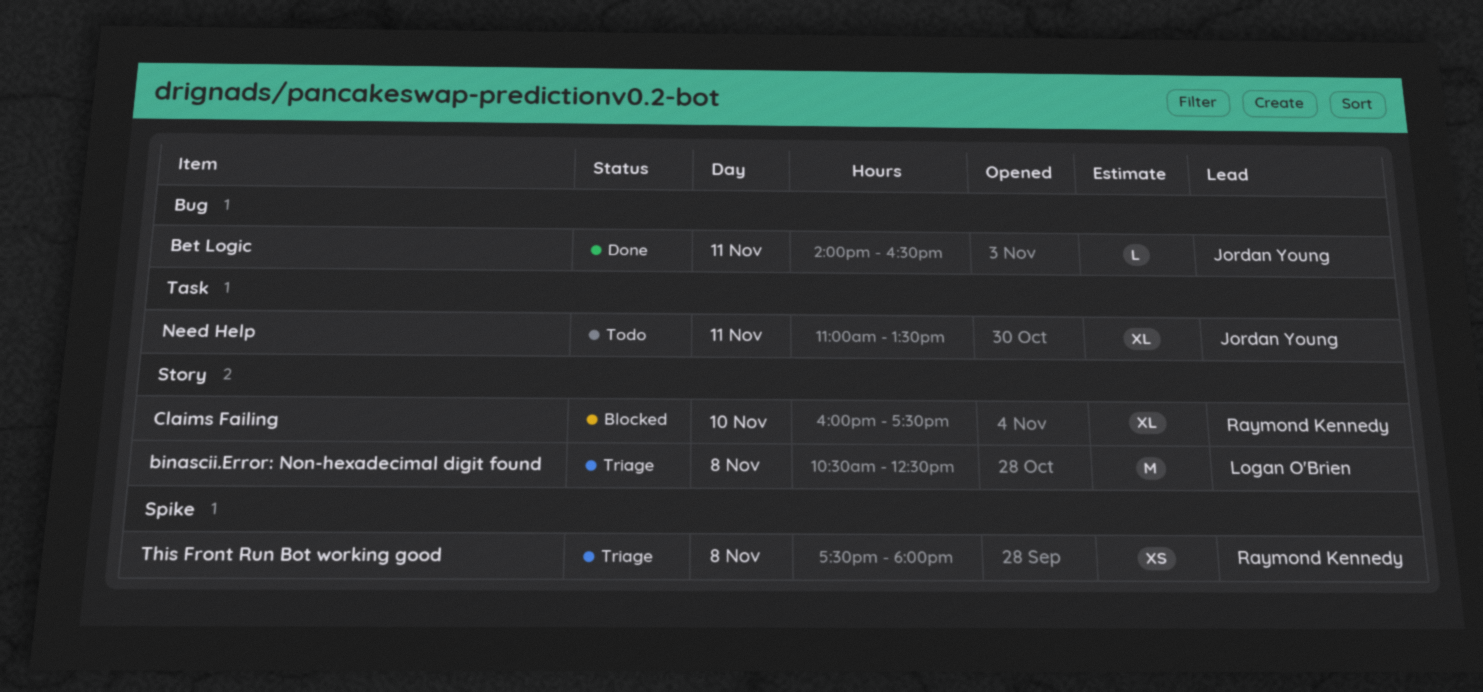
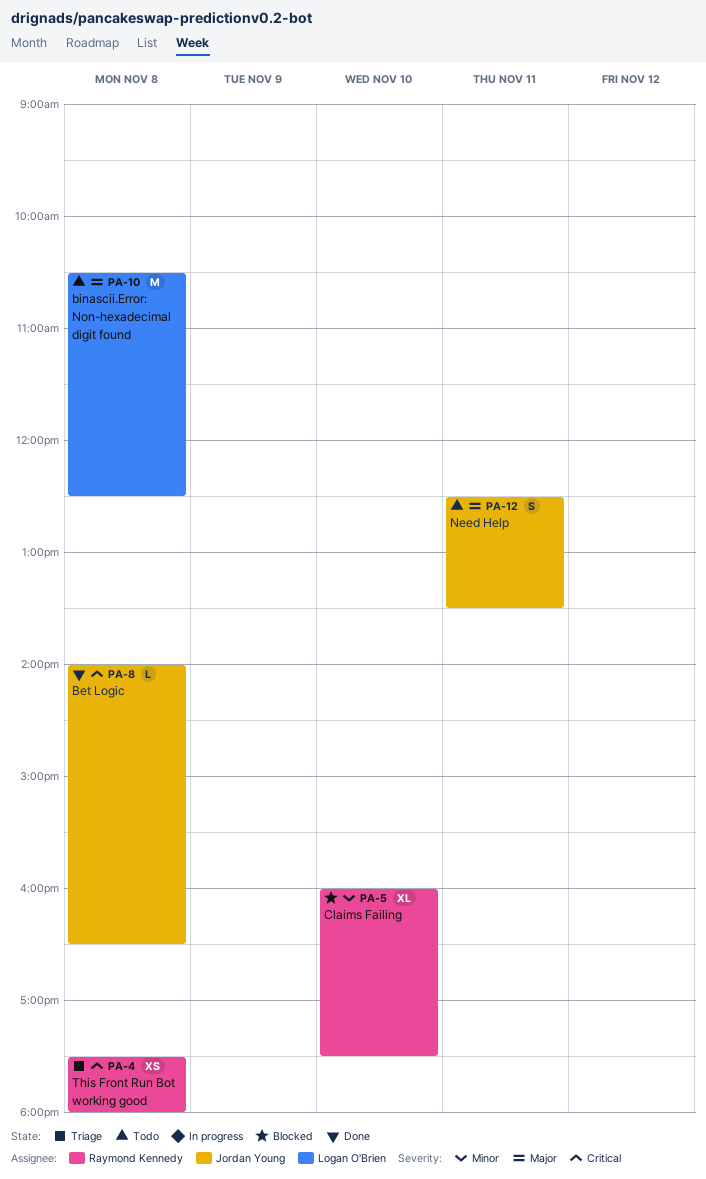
Bet Logic, day: Nov 11 -> Nov 8
binascii.Error: Non-hexadecimal digit found, status: Triage -> Todo
Need Help, estimate: XL -> S
Need Help, begins: 11:00 -> 12:30

